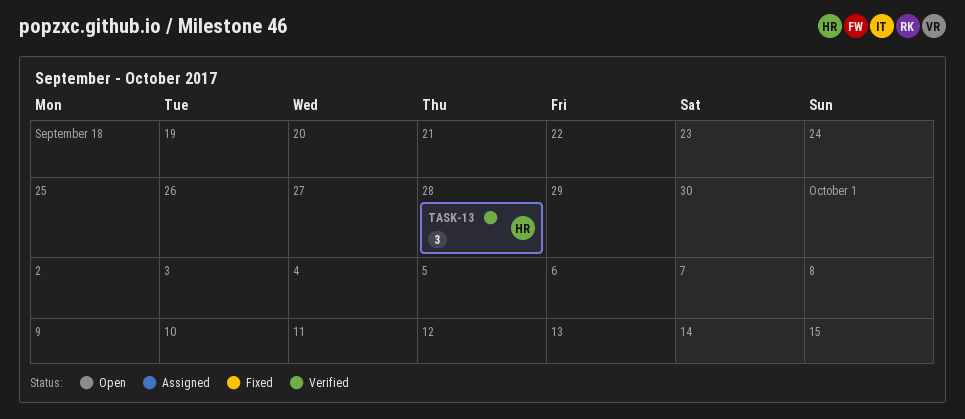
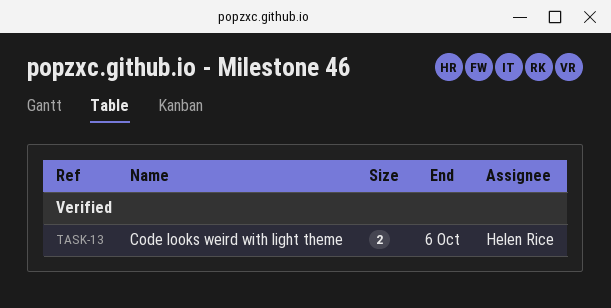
TASK-13, estimate: 3 -> 2
TASK-13, due: Sep 28 -> Oct 6

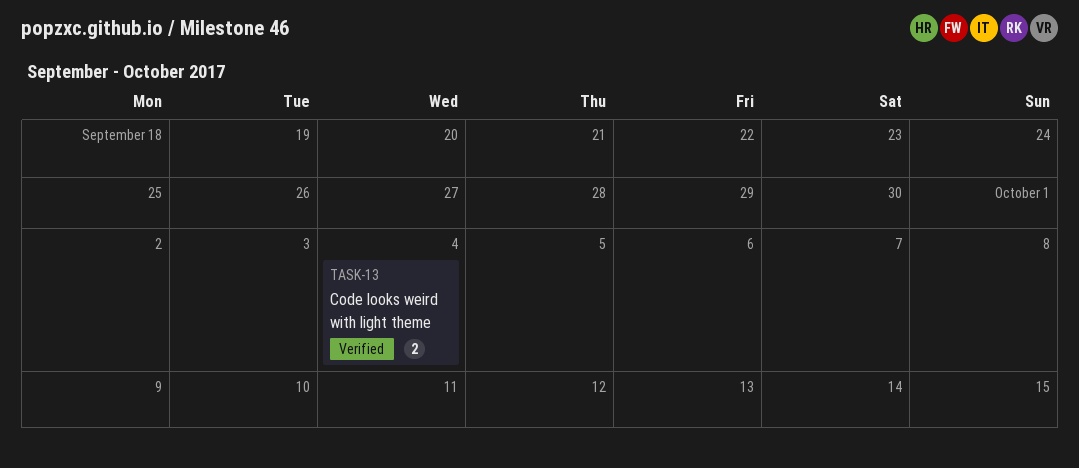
TASK-13, due: Oct 6 -> Oct 4

